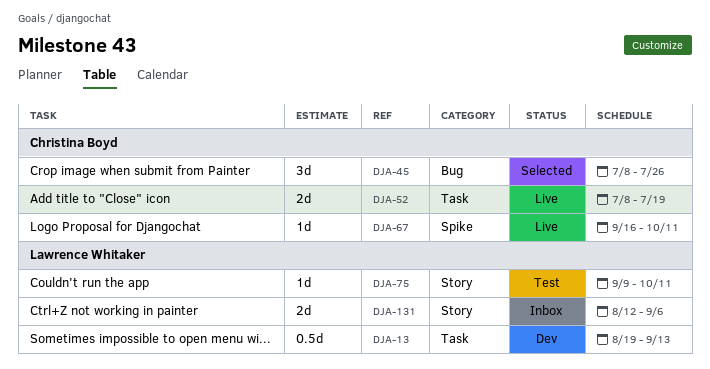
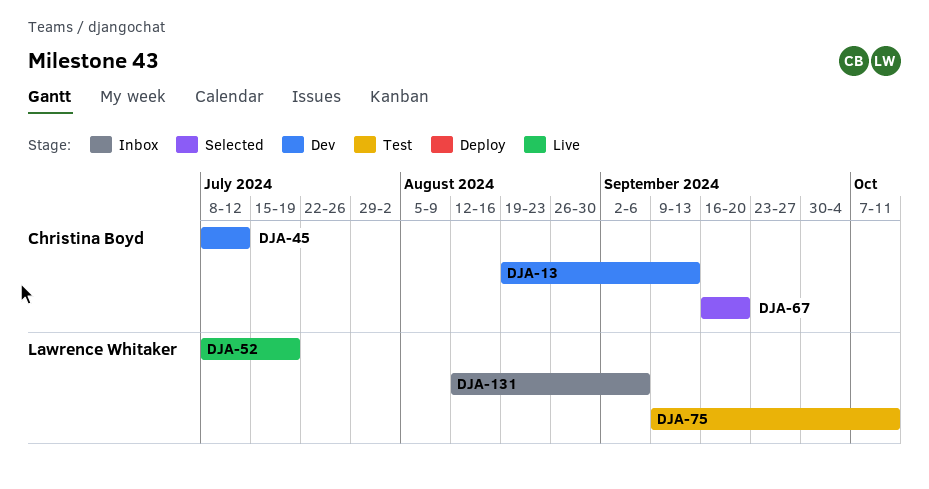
DJA-13, owner: Lawrence Whitaker -> Christina Boyd
DJA-45, status: Selected -> Dev
DJA-45, due: Jul 26 -> Jul 12
DJA-52, owner: Christina Boyd -> Lawrence Whitaker
DJA-67, status: Live -> Selected
DJA-67, due: Oct 11 -> Sep 20

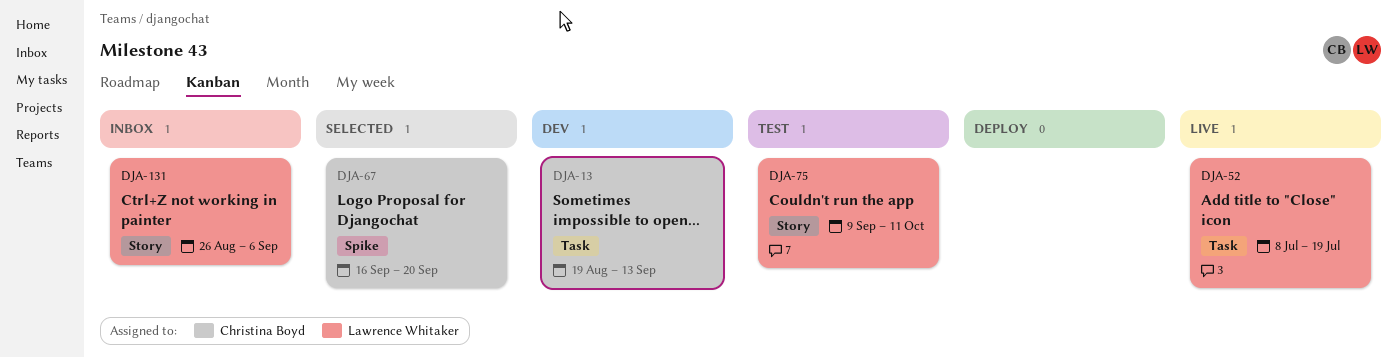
DJA-45: present -> none
DJA-131, start: Aug 12 -> Aug 26

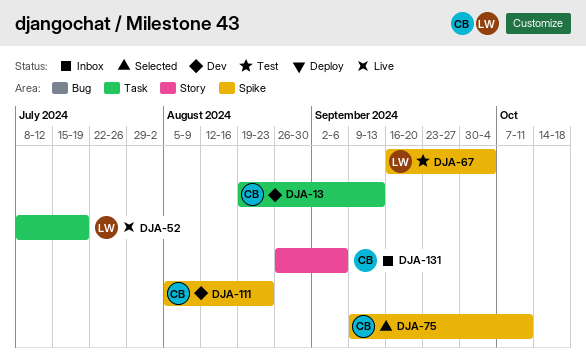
DJA-67, status: Selected -> Test
DJA-67, owner: Christina Boyd -> Lawrence Whitaker
DJA-67, due: Sep 20 -> Oct 4
DJA-75, status: Test -> Selected
DJA-75, owner: Lawrence Whitaker -> Christina Boyd
DJA-75, label: Story -> Spike
DJA-111: none -> present
DJA-131, owner: Lawrence Whitaker -> Christina Boyd

